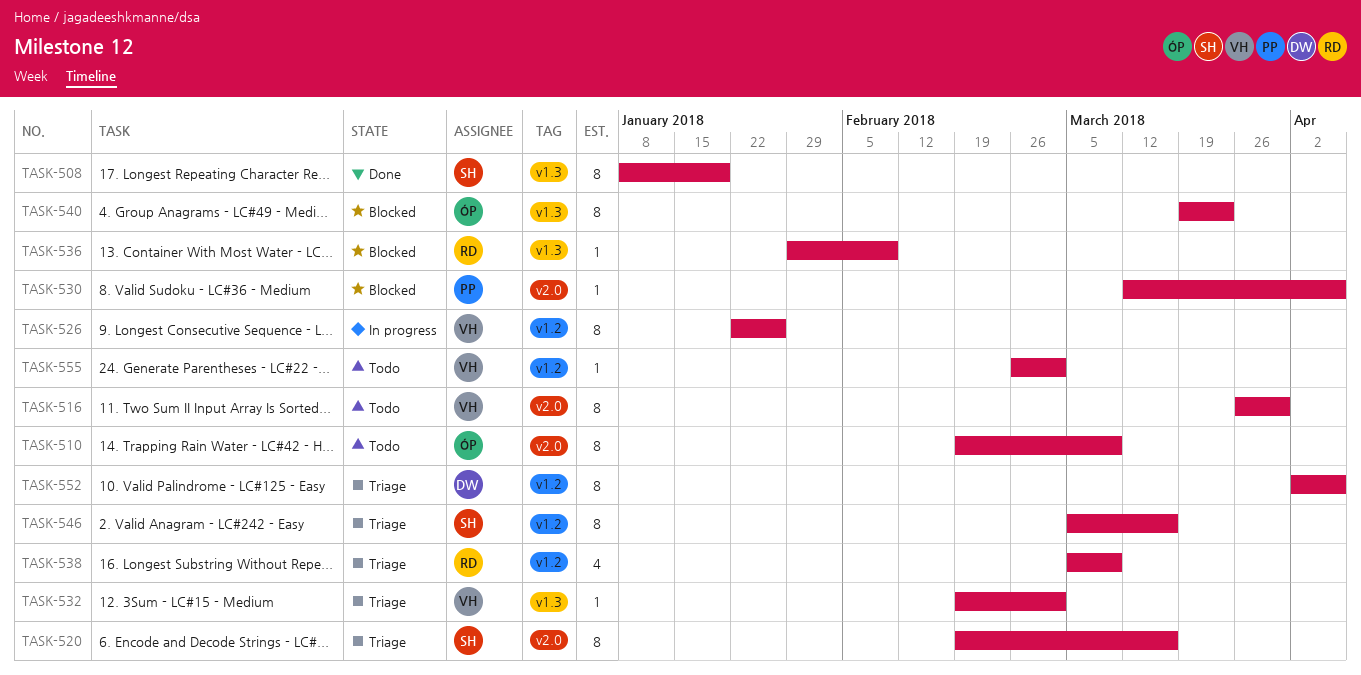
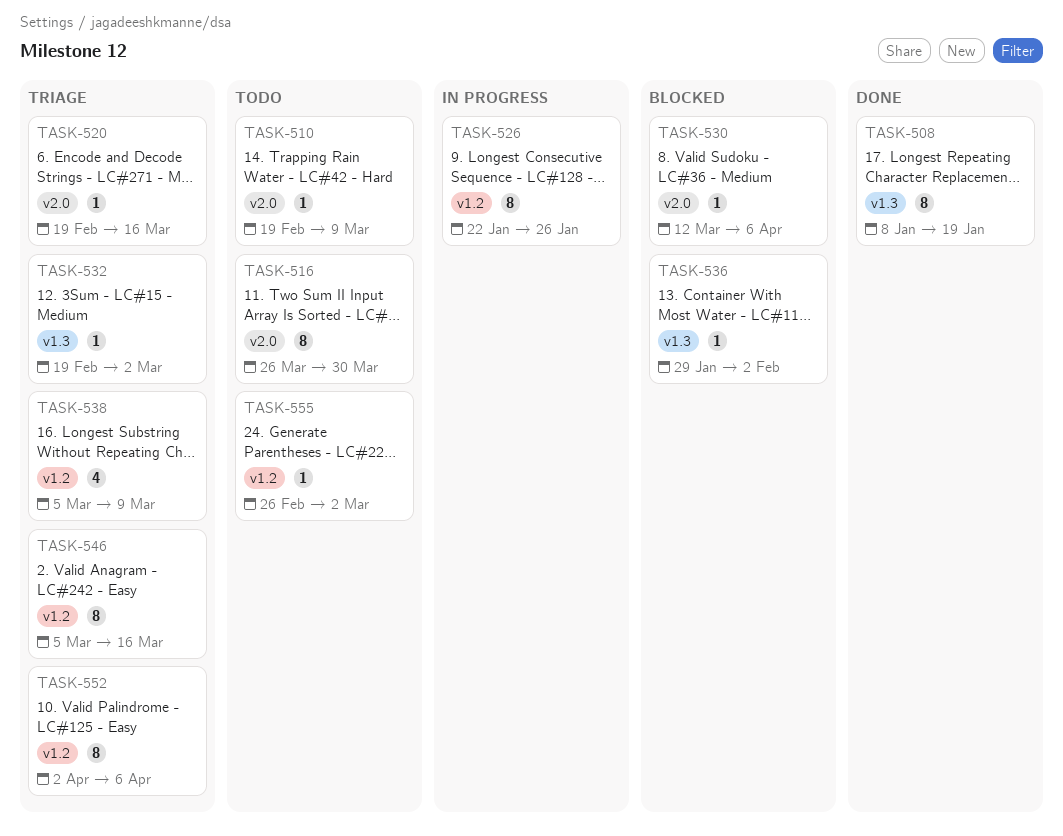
TASK-510, estimate: 8 -> 1
TASK-520, estimate: 8 -> 1
TASK-536, due: Feb 9 -> Feb 2
TASK-540: present -> none

